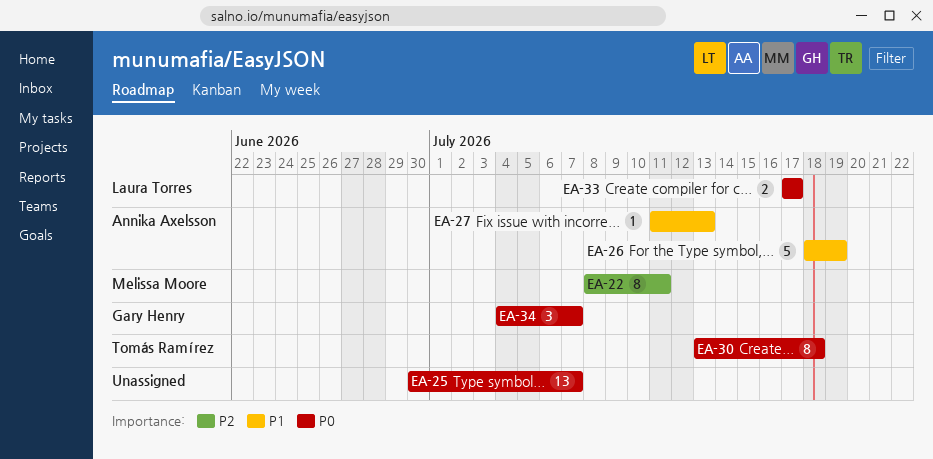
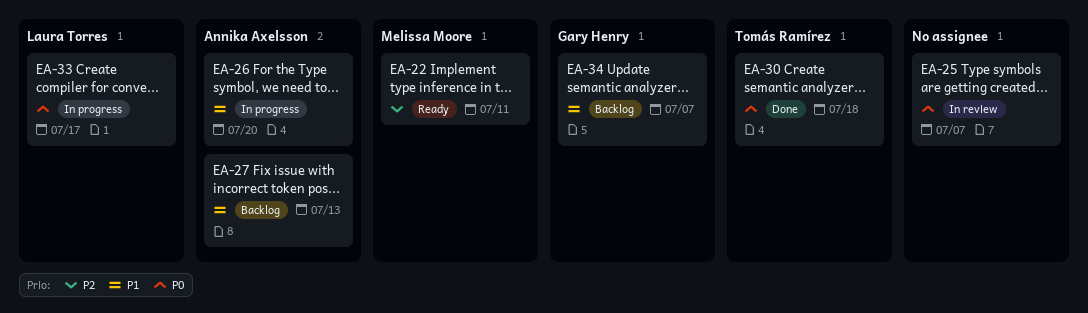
EA-26, due: Jul 19 -> Jul 20
EA-34, priority: P0 -> P1

